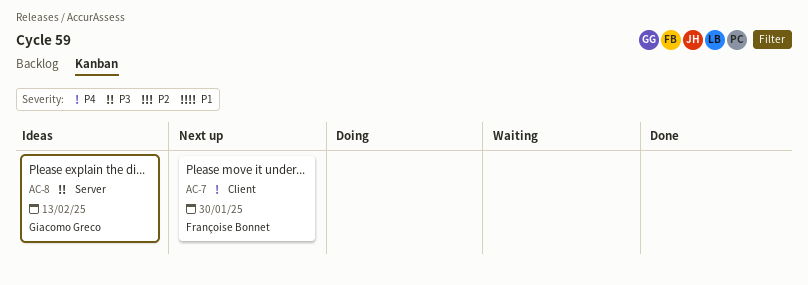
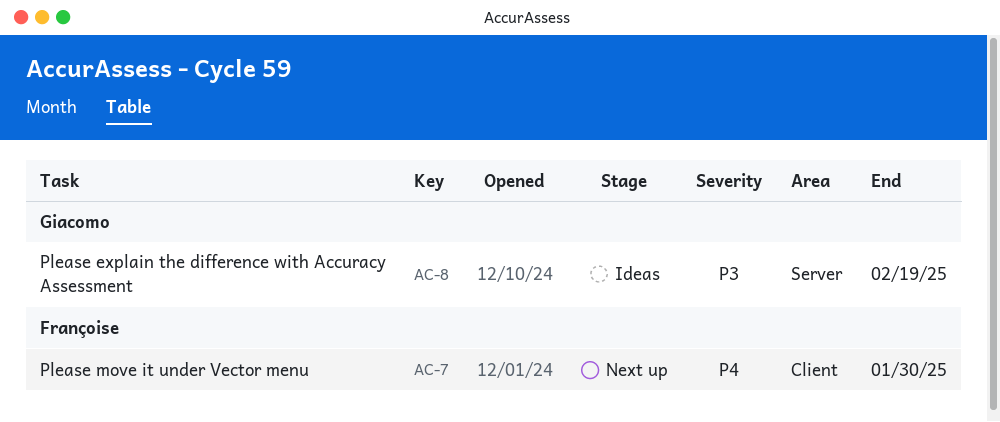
AC-8, due: Feb 13 -> Feb 19

